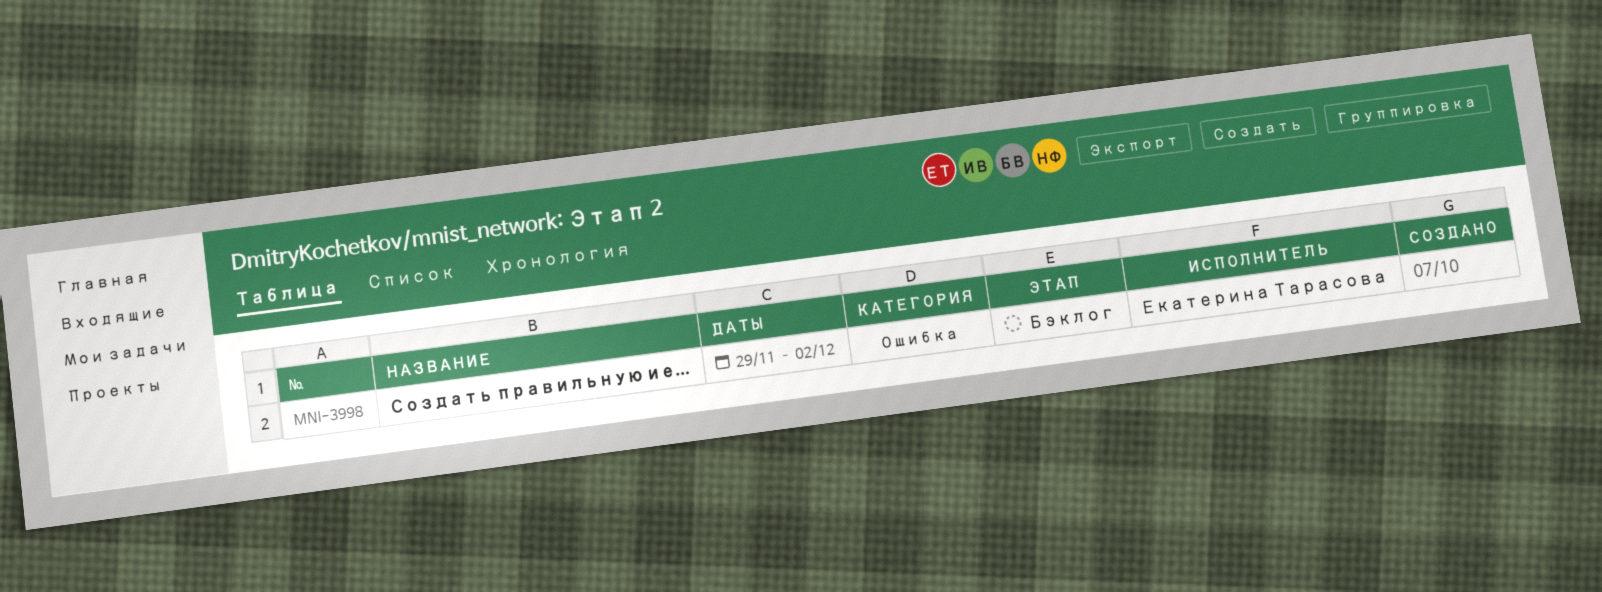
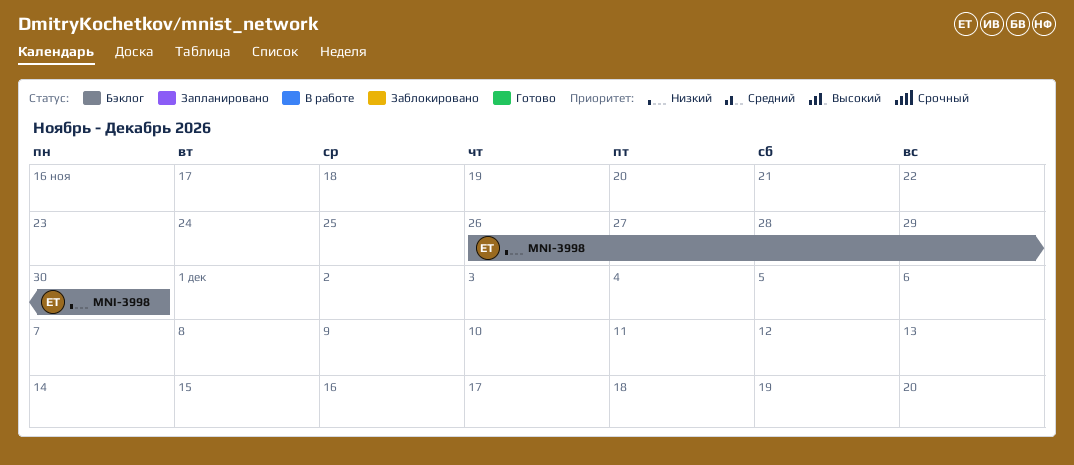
MNI-3998, start: Nov 29 -> Nov 26
MNI-3998, due: Dec 2 -> Nov 30

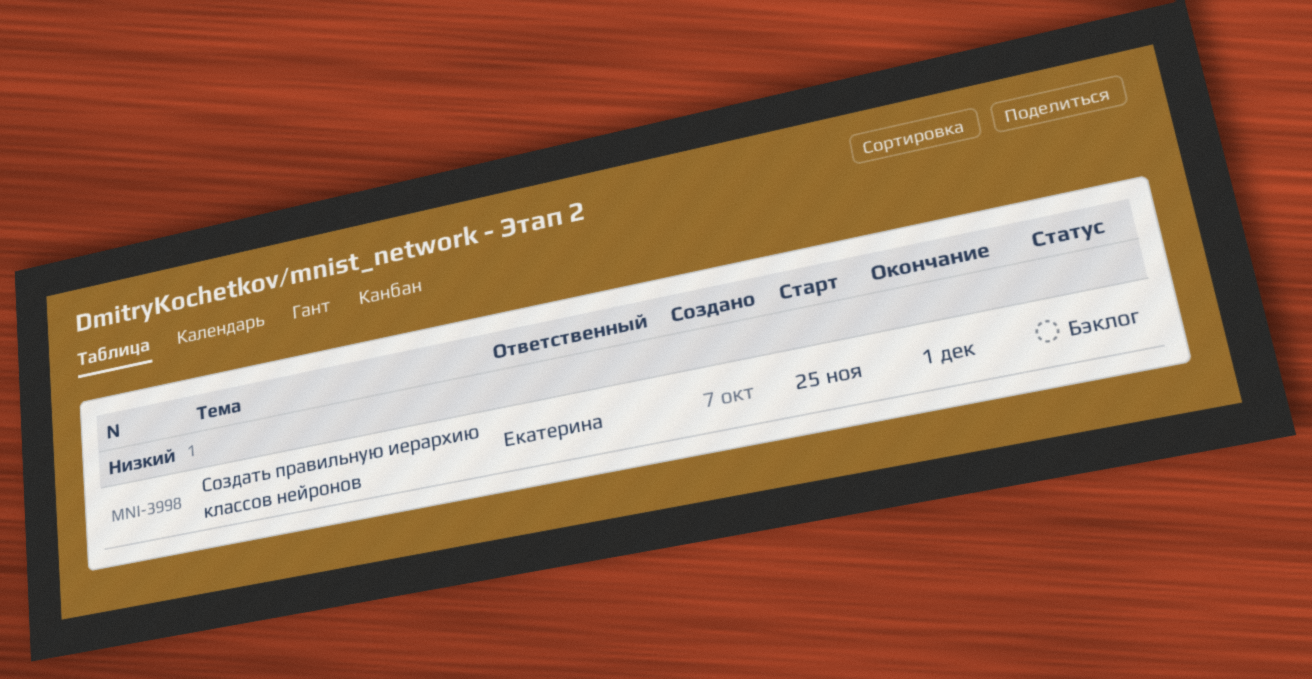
MNI-3998, start: Nov 26 -> Nov 25
MNI-3998, due: Nov 30 -> Dec 1

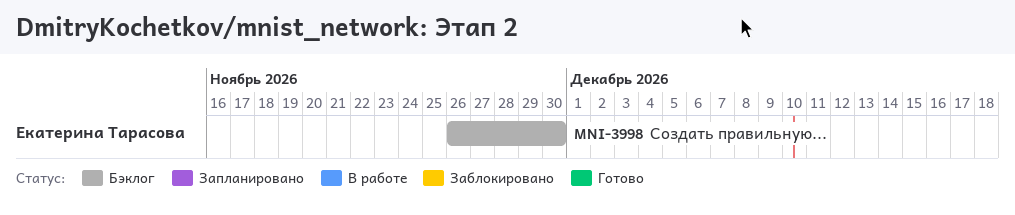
MNI-3998, start: Nov 25 -> Nov 26
MNI-3998, due: Dec 1 -> Nov 30

